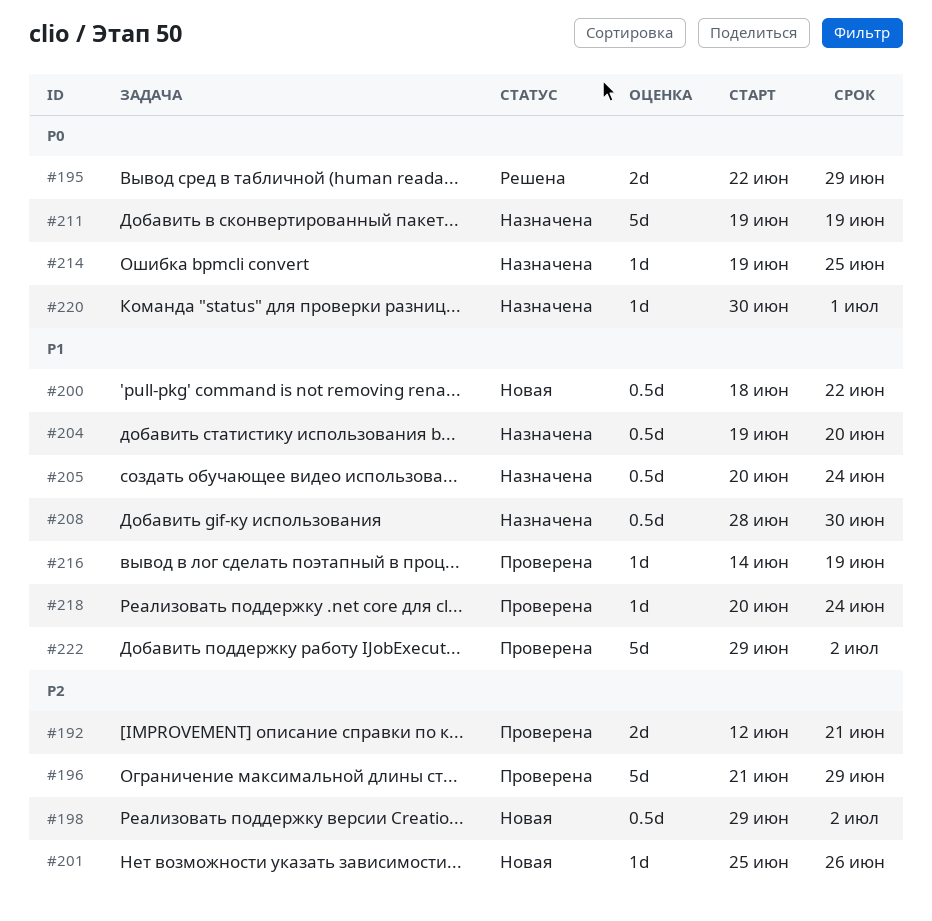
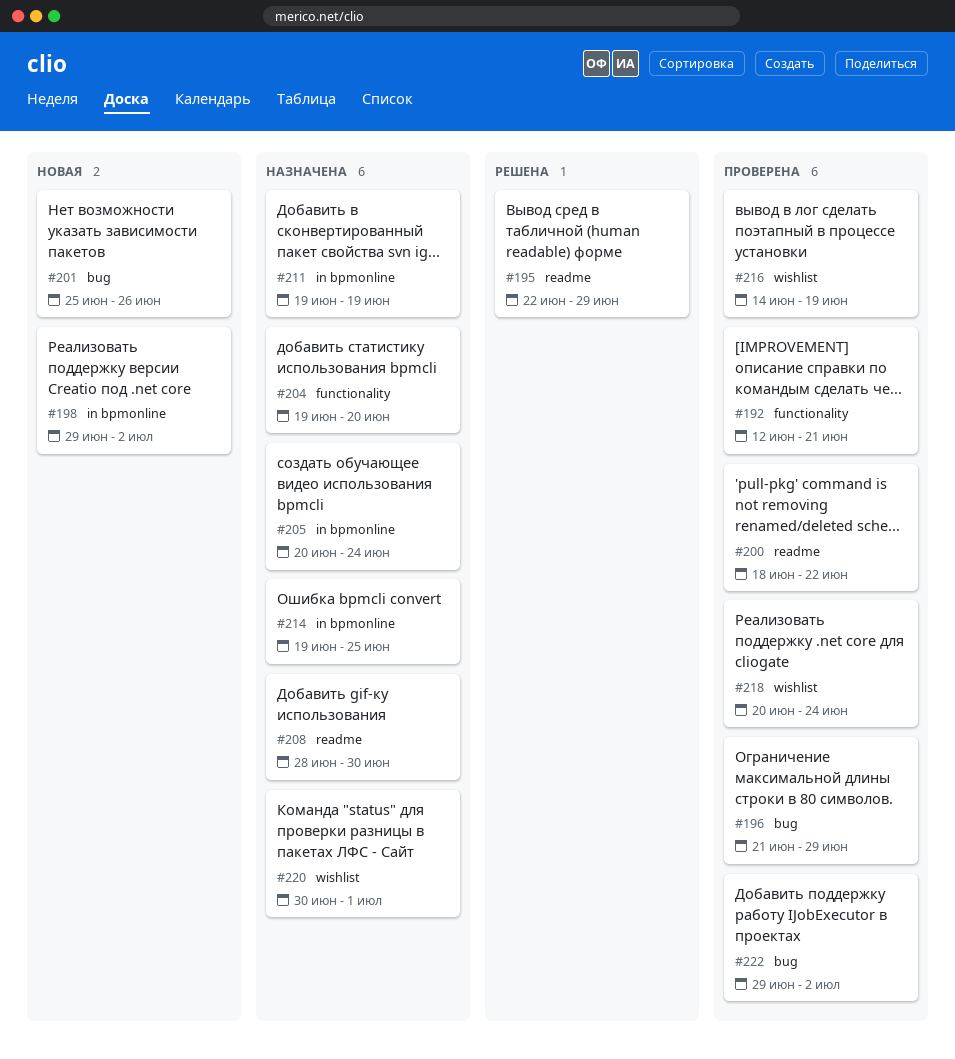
#200, status: Новая -> Проверена

